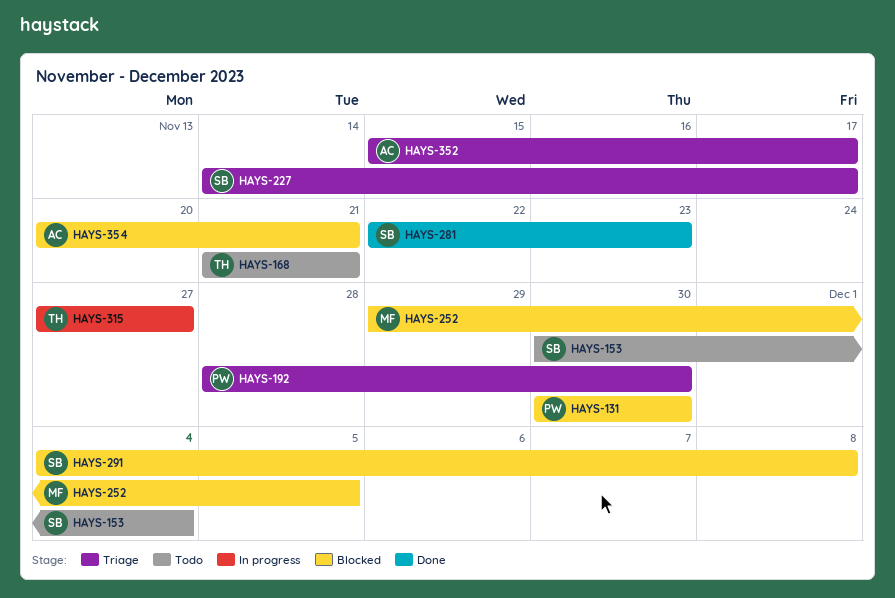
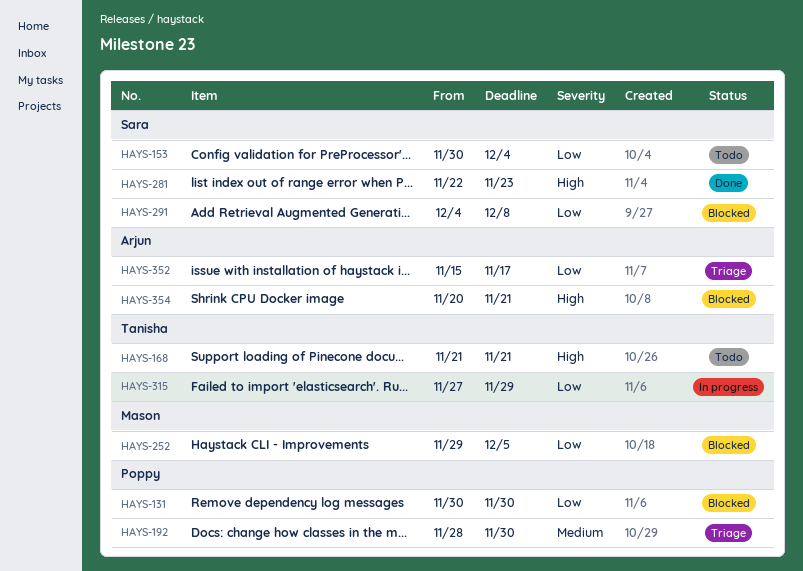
HAYS-227: present -> none
HAYS-315, due: Nov 27 -> Nov 29

